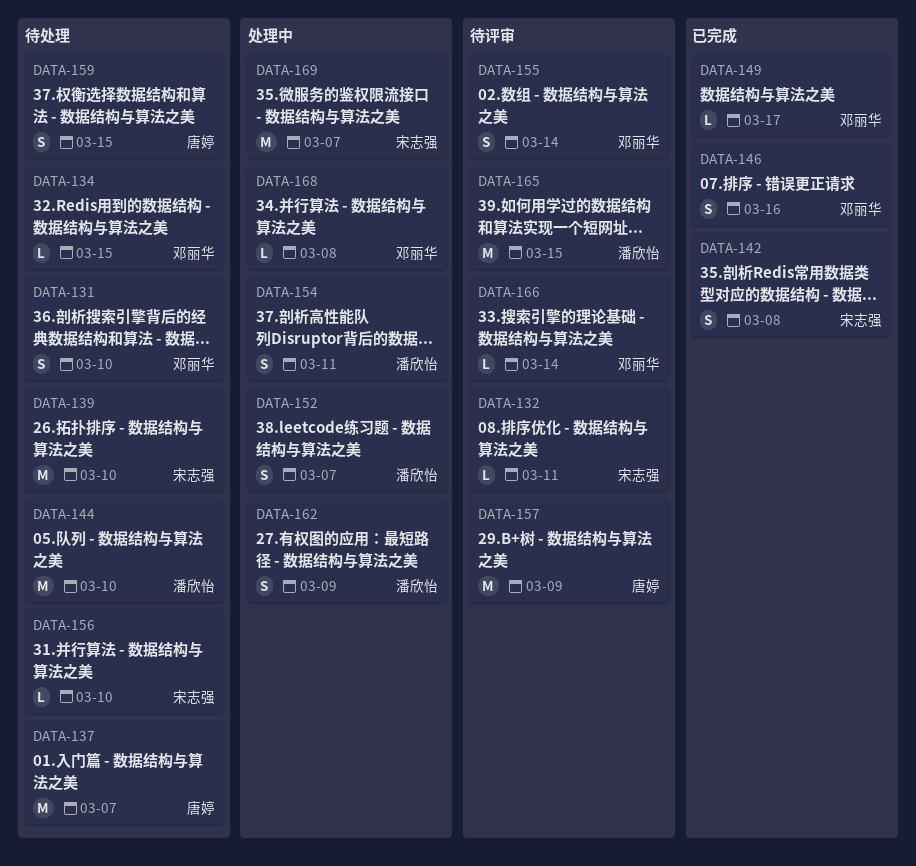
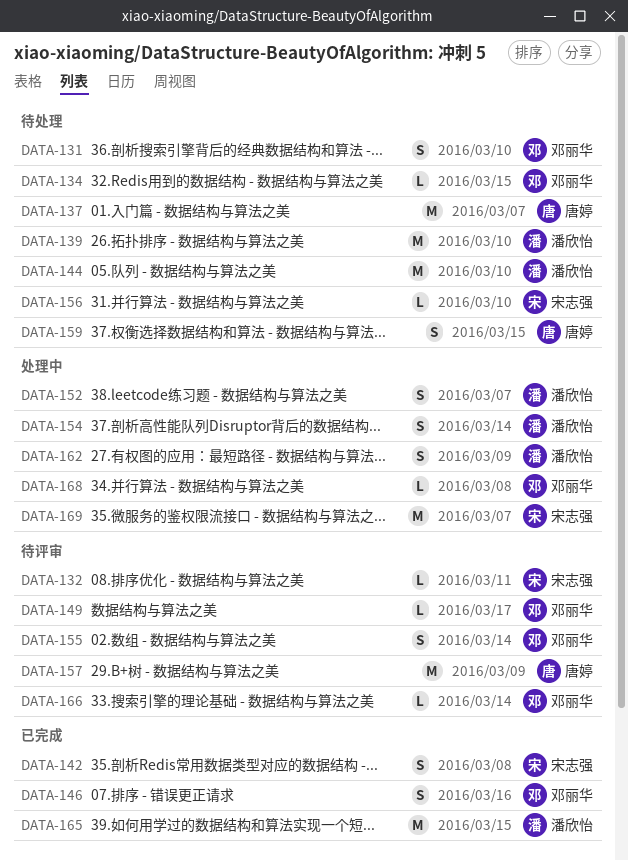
DATA-139, owner: 宋志强 -> 潘欣怡
DATA-149, status: 已完成 -> 待评审
DATA-154, due: Mar 11 -> Mar 14
DATA-165, status: 待评审 -> 已完成

